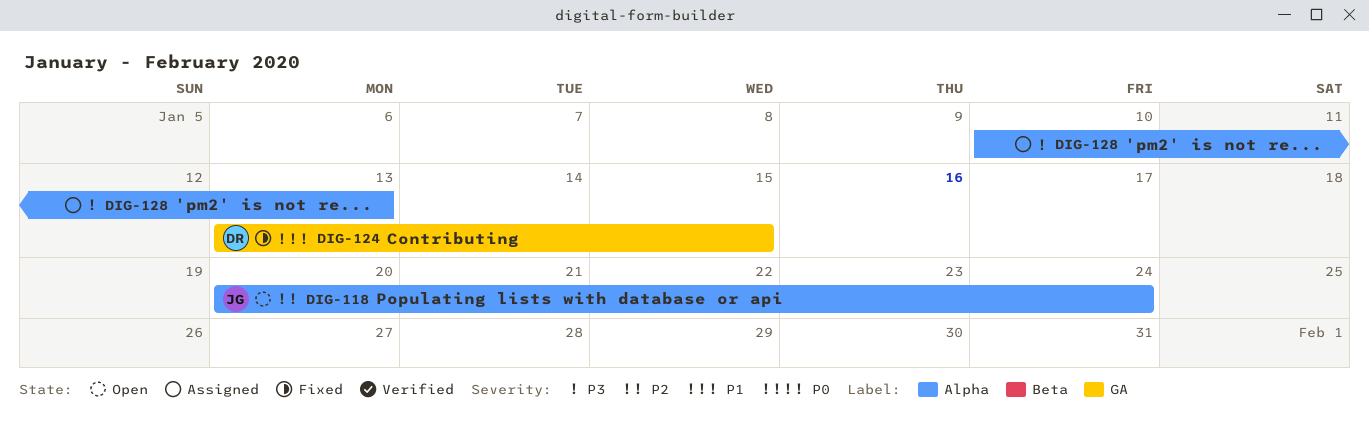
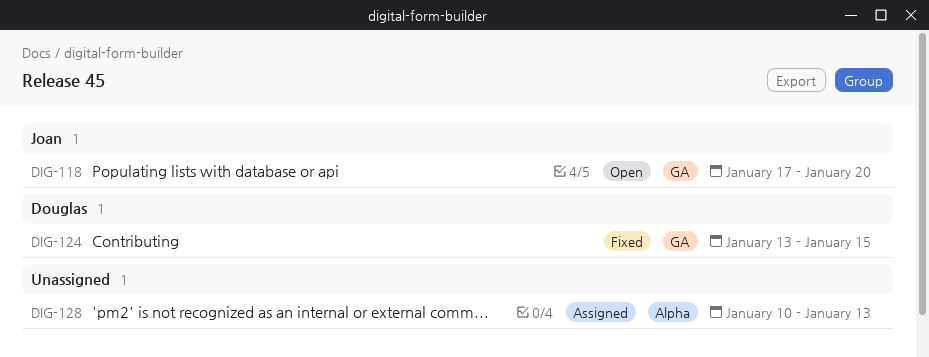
DIG-118, label: Alpha -> GA
DIG-118, start: Jan 20 -> Jan 17
DIG-118, due: Jan 24 -> Jan 20

